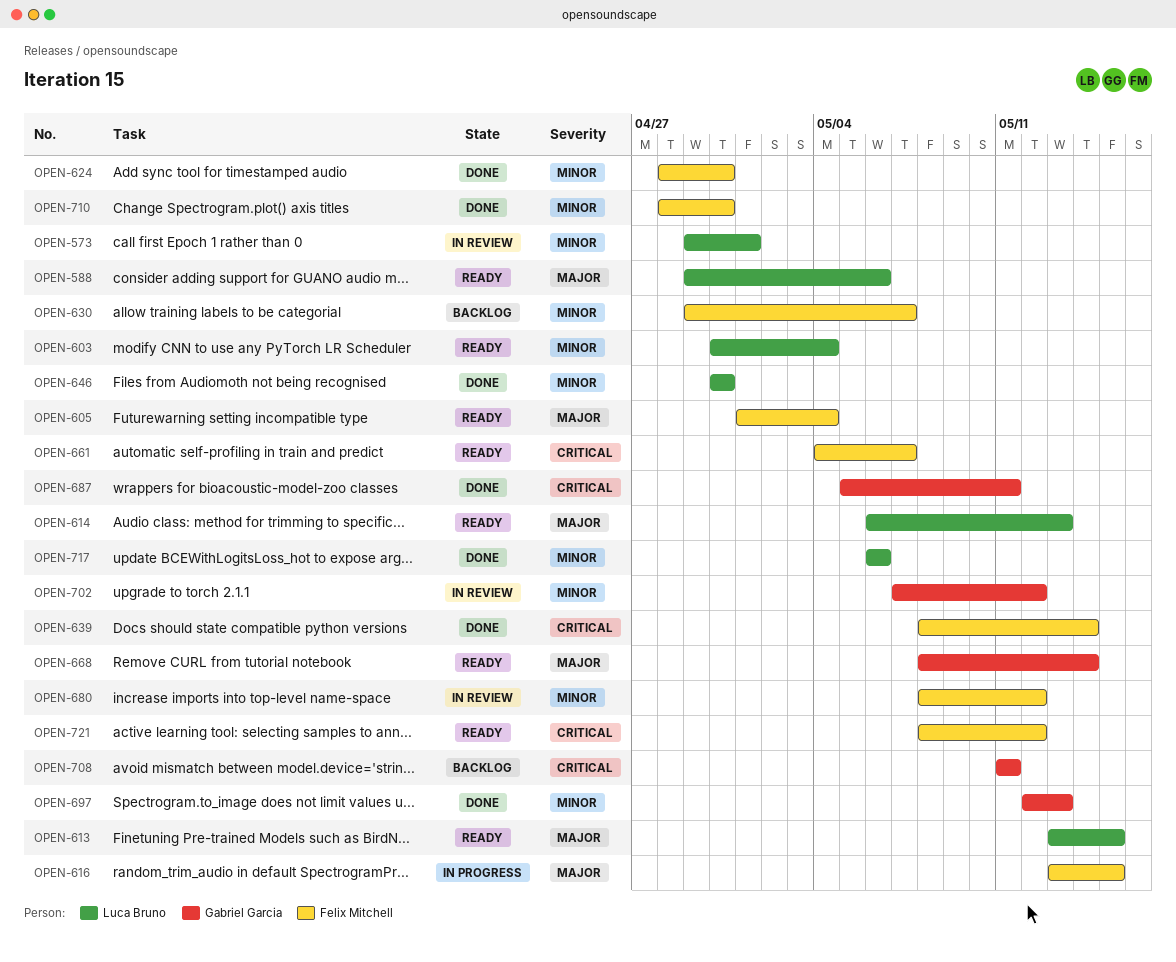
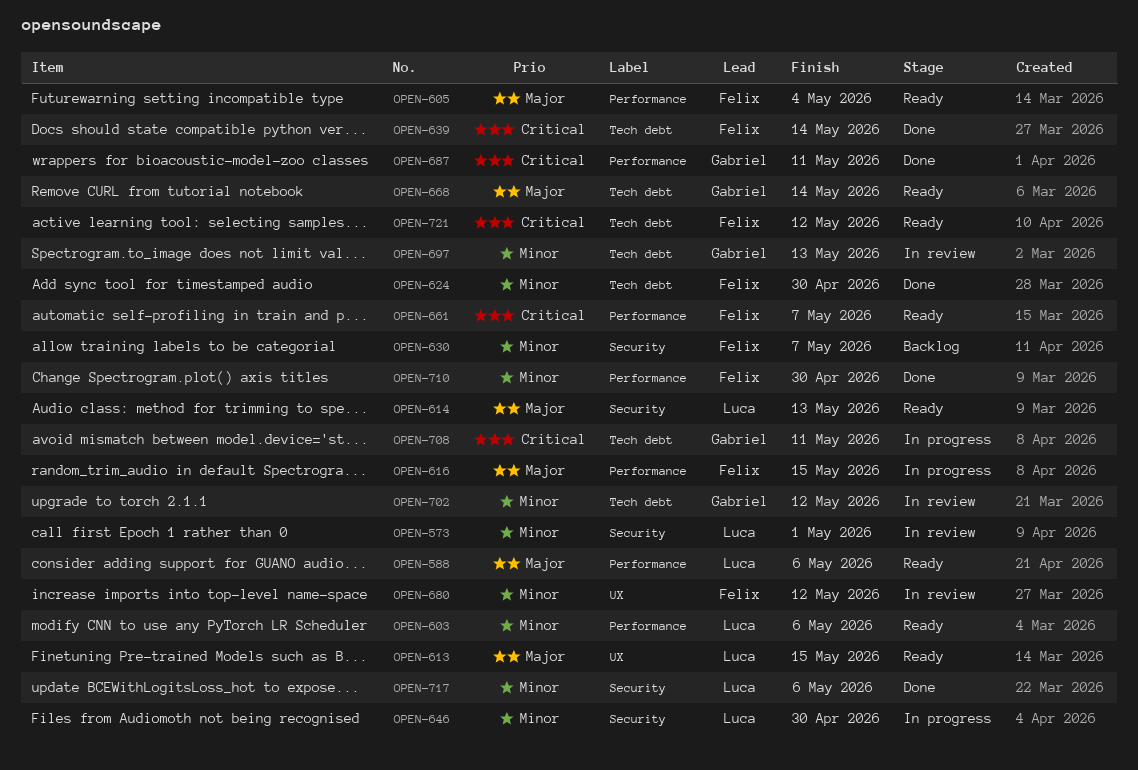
OPEN-603, due: May 4 -> May 6
OPEN-646, status: Done -> In progress
OPEN-697, status: Done -> In review
OPEN-708, status: Backlog -> In progress

